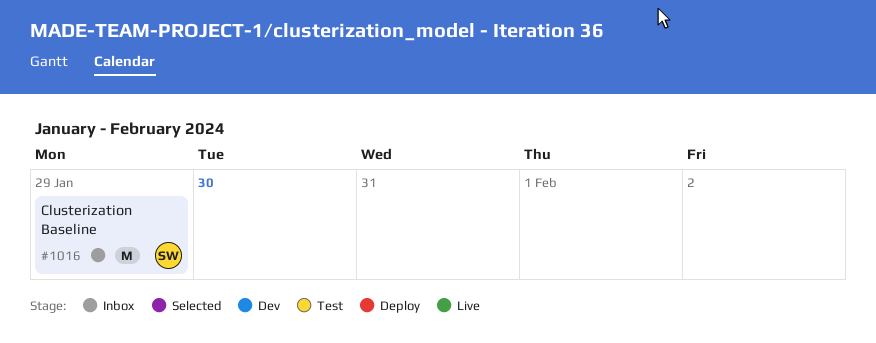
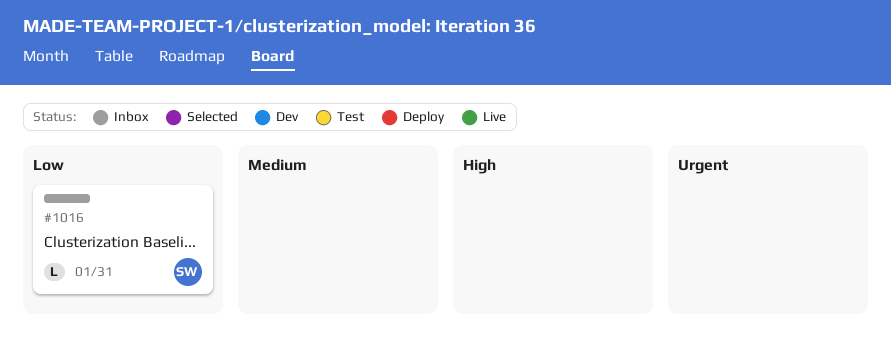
#1016, estimate: M -> L
#1016, due: Jan 29 -> Jan 31

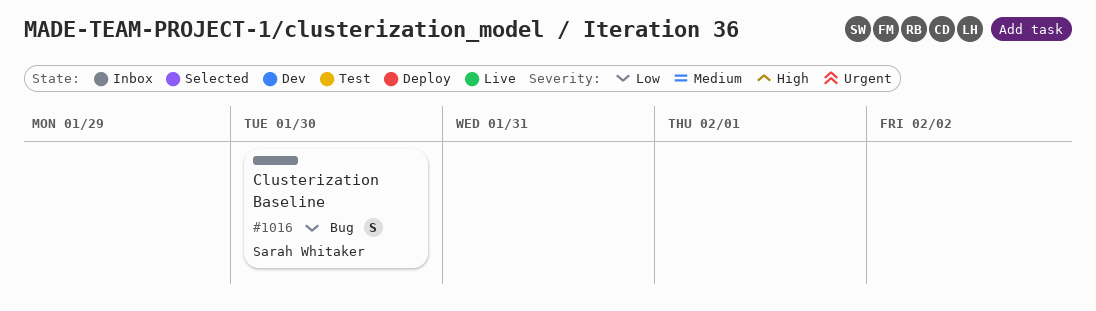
#1016, estimate: L -> S
#1016, due: Jan 31 -> Jan 30

